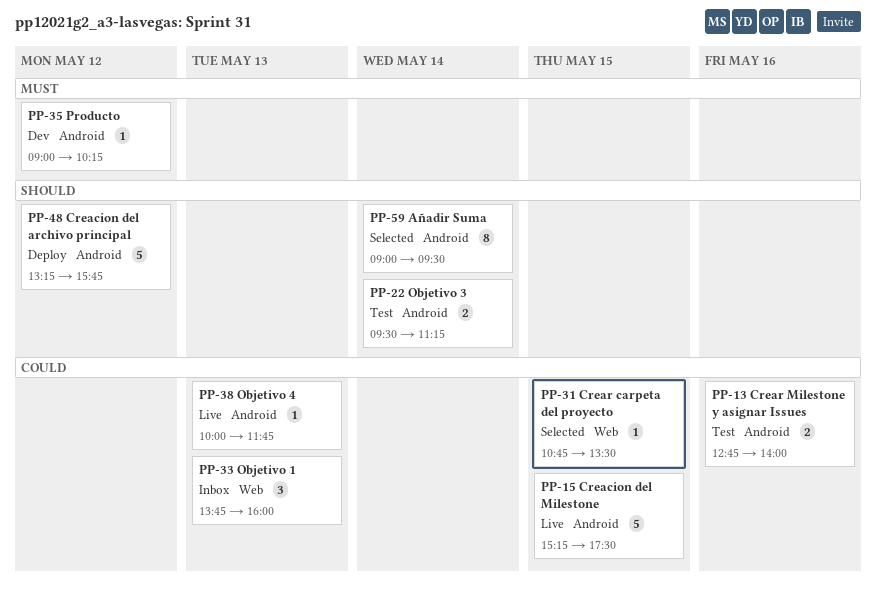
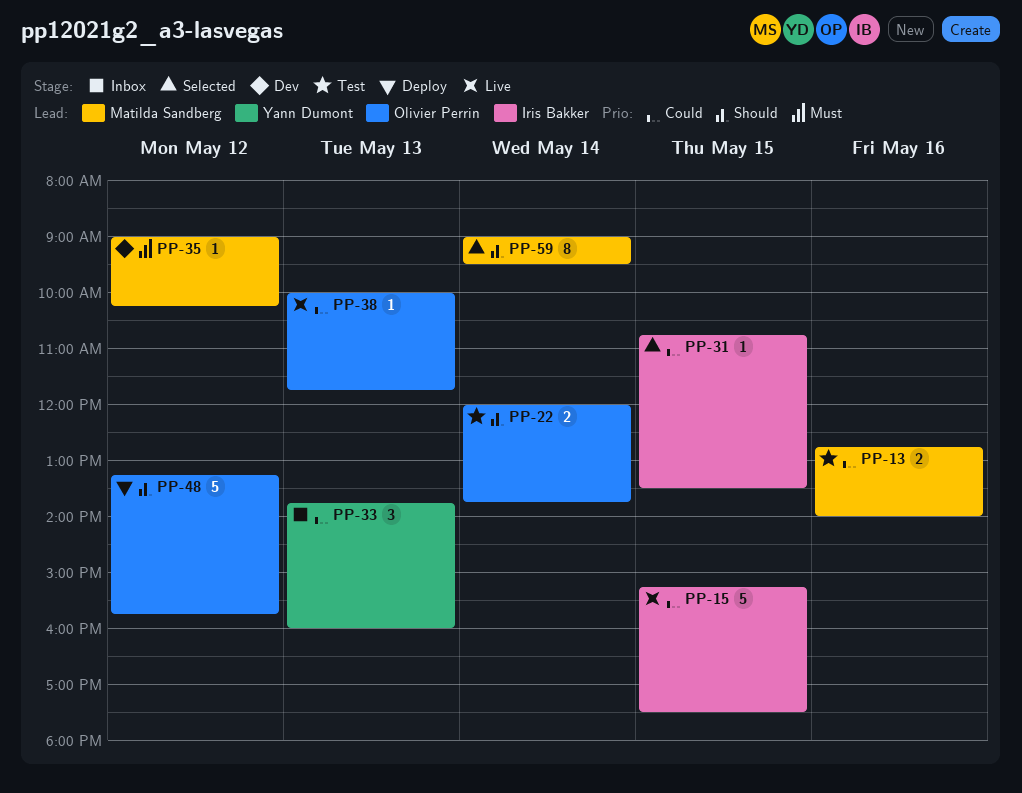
PP-22, begins: 09:30 -> 12:00
PP-22, ends: 11:15 -> 13:45

